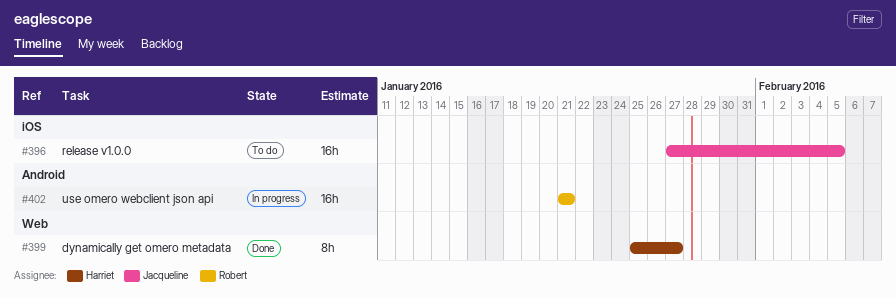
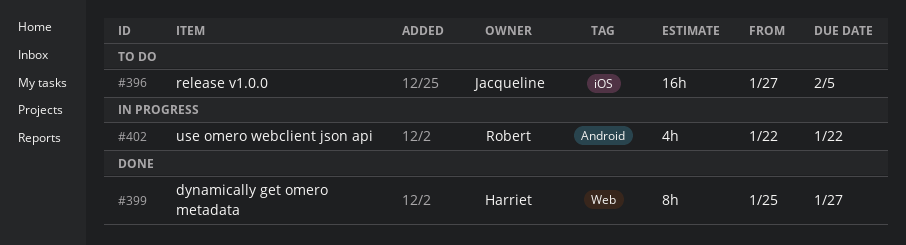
#402, estimate: 16h -> 4h
#402, start: Jan 21 -> Jan 22
#402, due: Jan 21 -> Jan 22

